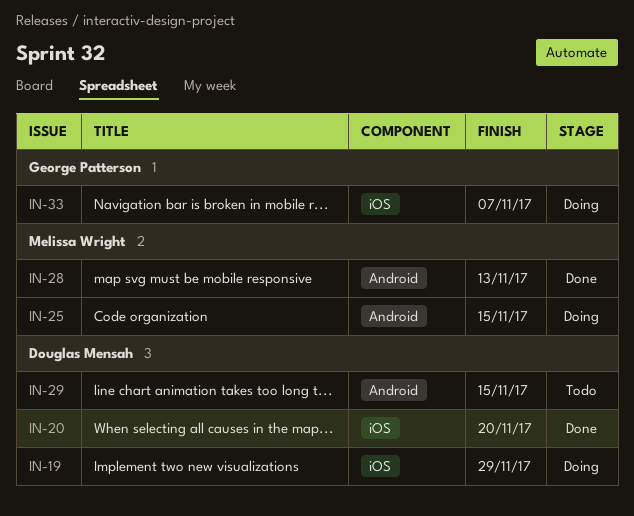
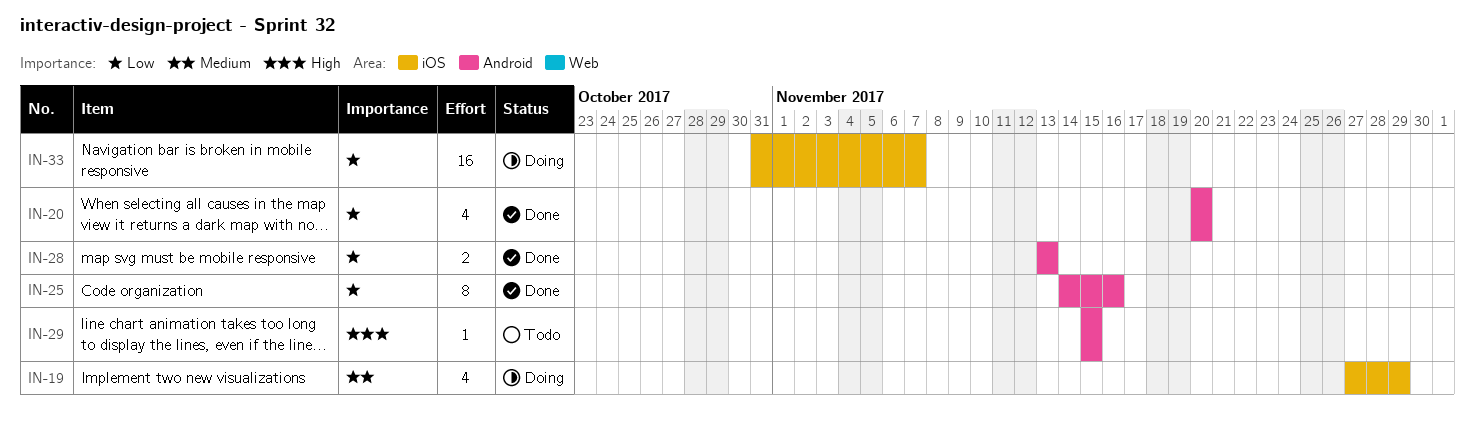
IN-20, label: iOS -> Android
IN-25, status: Doing -> Done
IN-25, due: Nov 15 -> Nov 16

